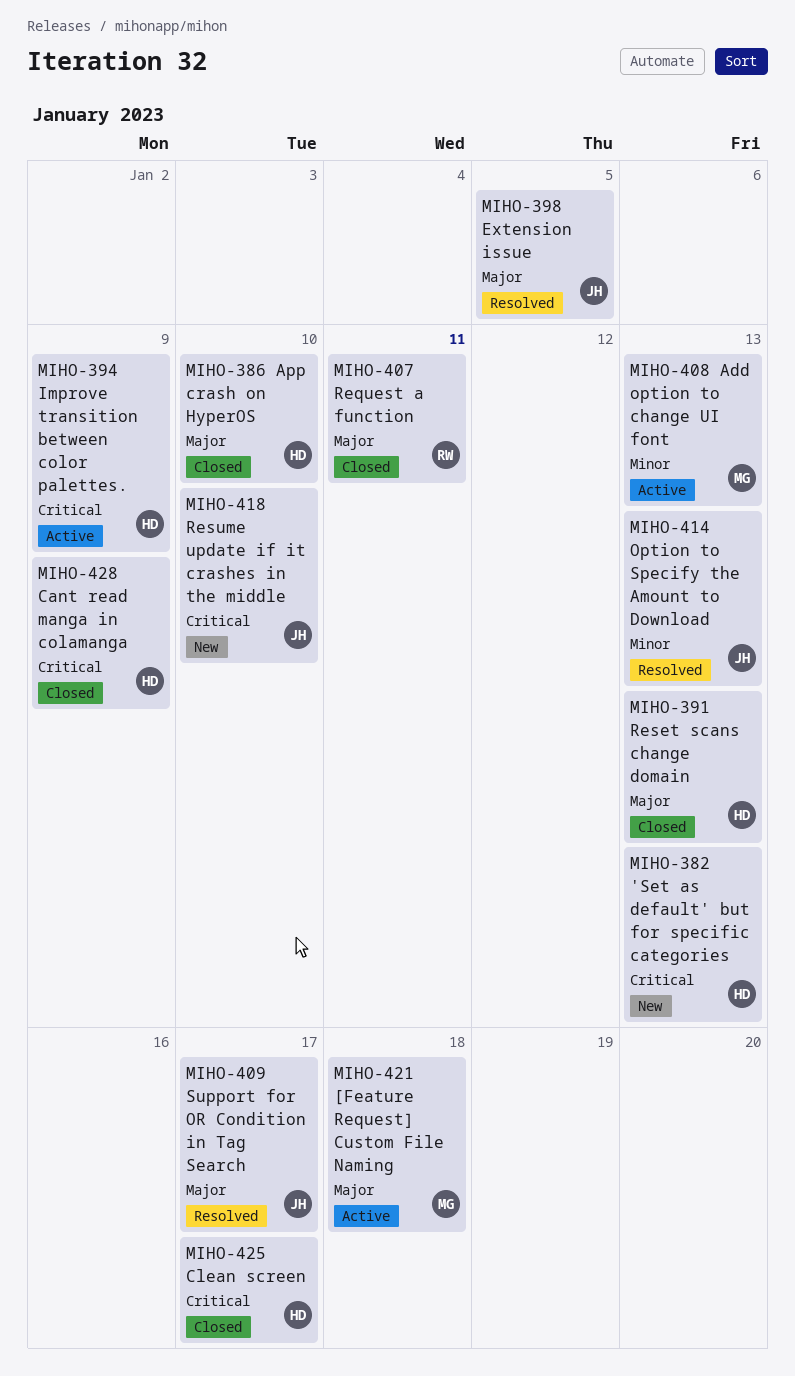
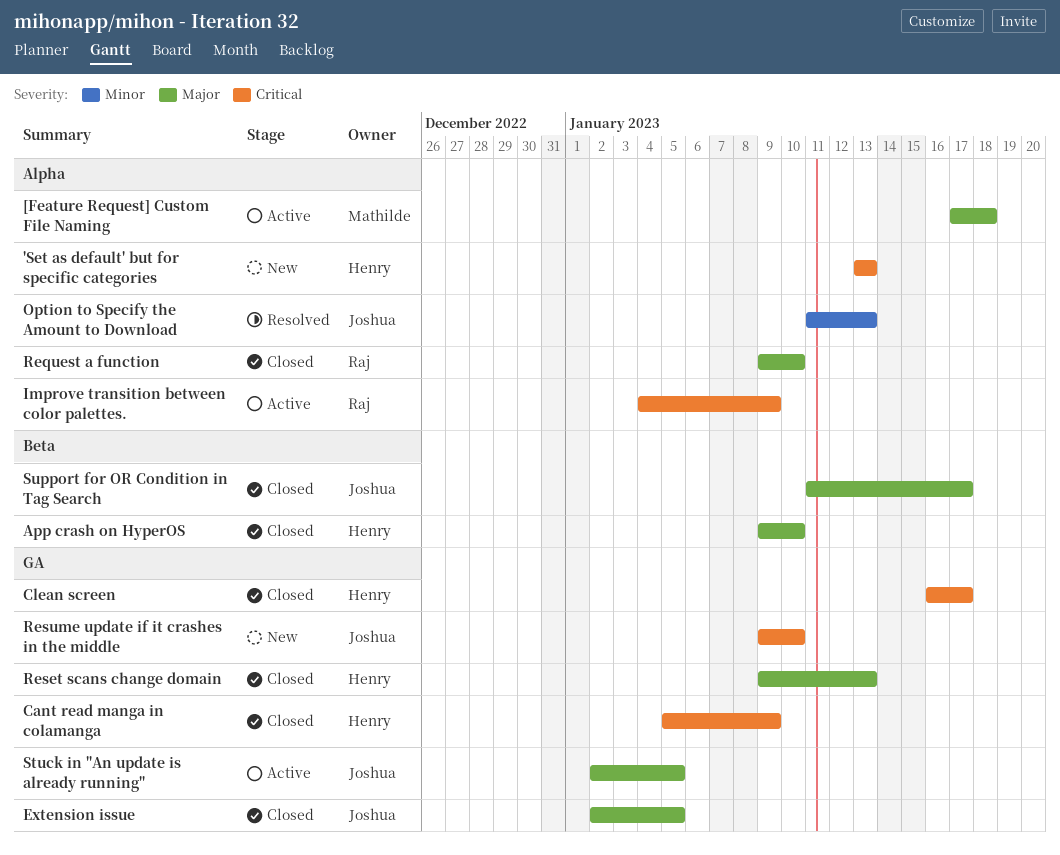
Add option to change UI font: present -> none
Extension issue, status: Resolved -> Closed
Improve transition between color palettes., owner: Henry -> Raj
Request a function, due: Jan 11 -> Jan 10
Stuck in "An update is already running": none -> present
Support for OR Condition in Tag Search, status: Resolved -> Closed

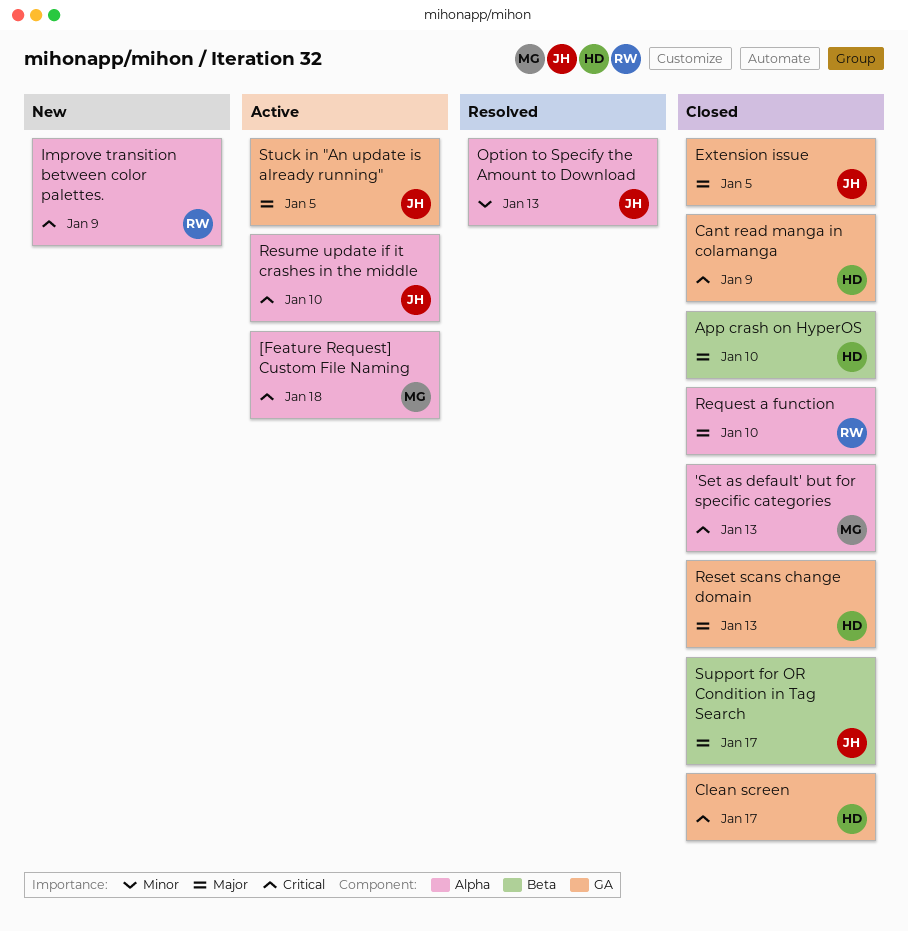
'Set as default' but for specific categories, status: New -> Closed
'Set as default' but for specific categories, owner: Henry -> Mathilde
[Feature Request] Custom File Naming, priority: Major -> Critical
Improve transition between color palettes., status: Active -> New
Resume update if it crashes in the middle, status: New -> Active
Resume update if it crashes in the middle, label: GA -> Alpha

